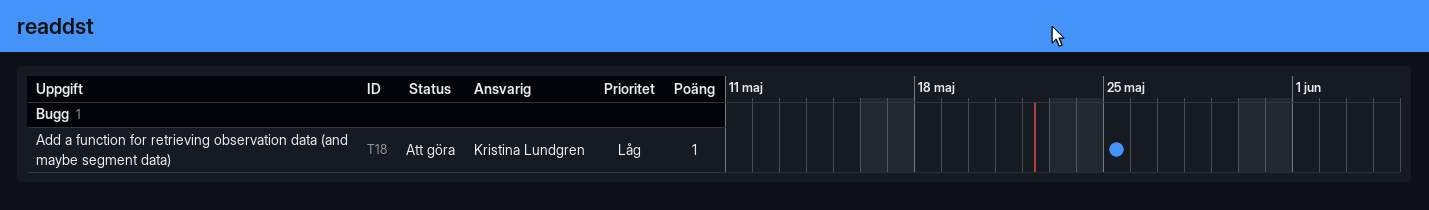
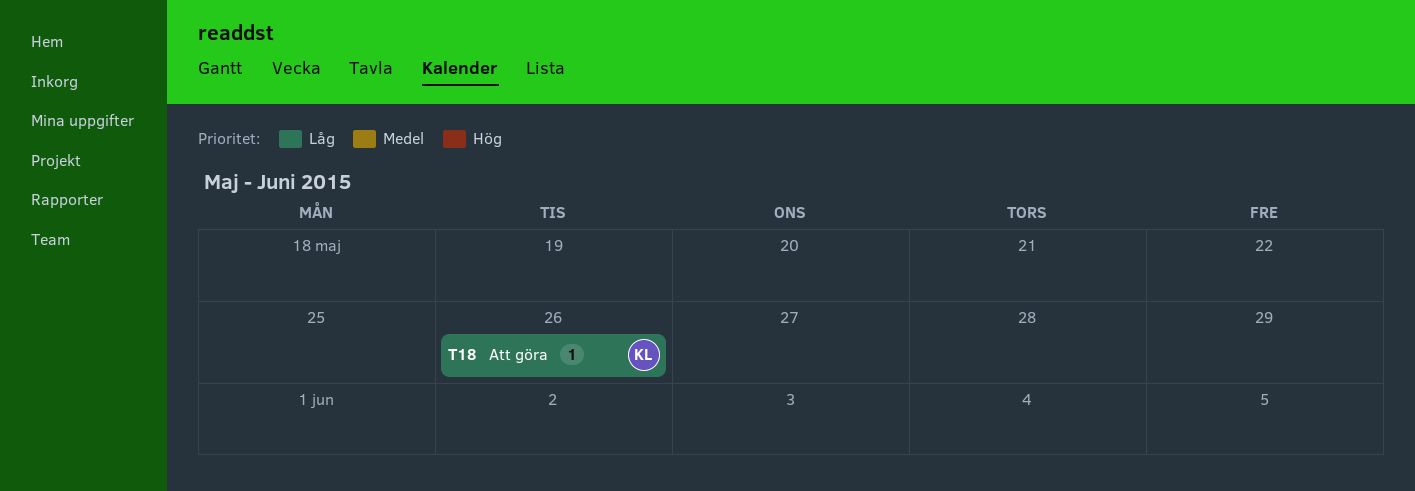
T18, due: May 25 -> May 26

